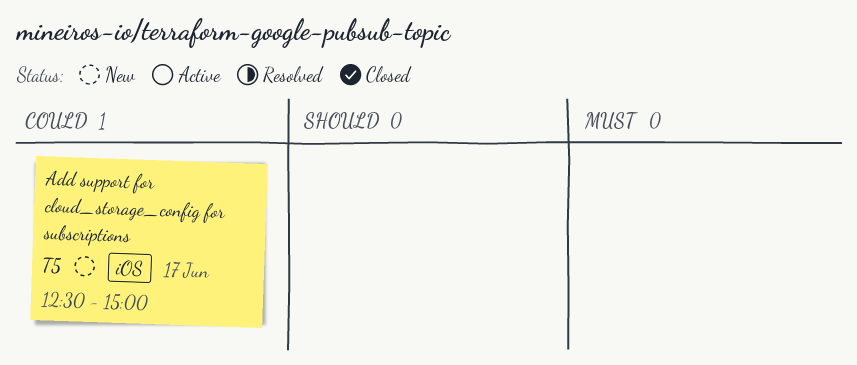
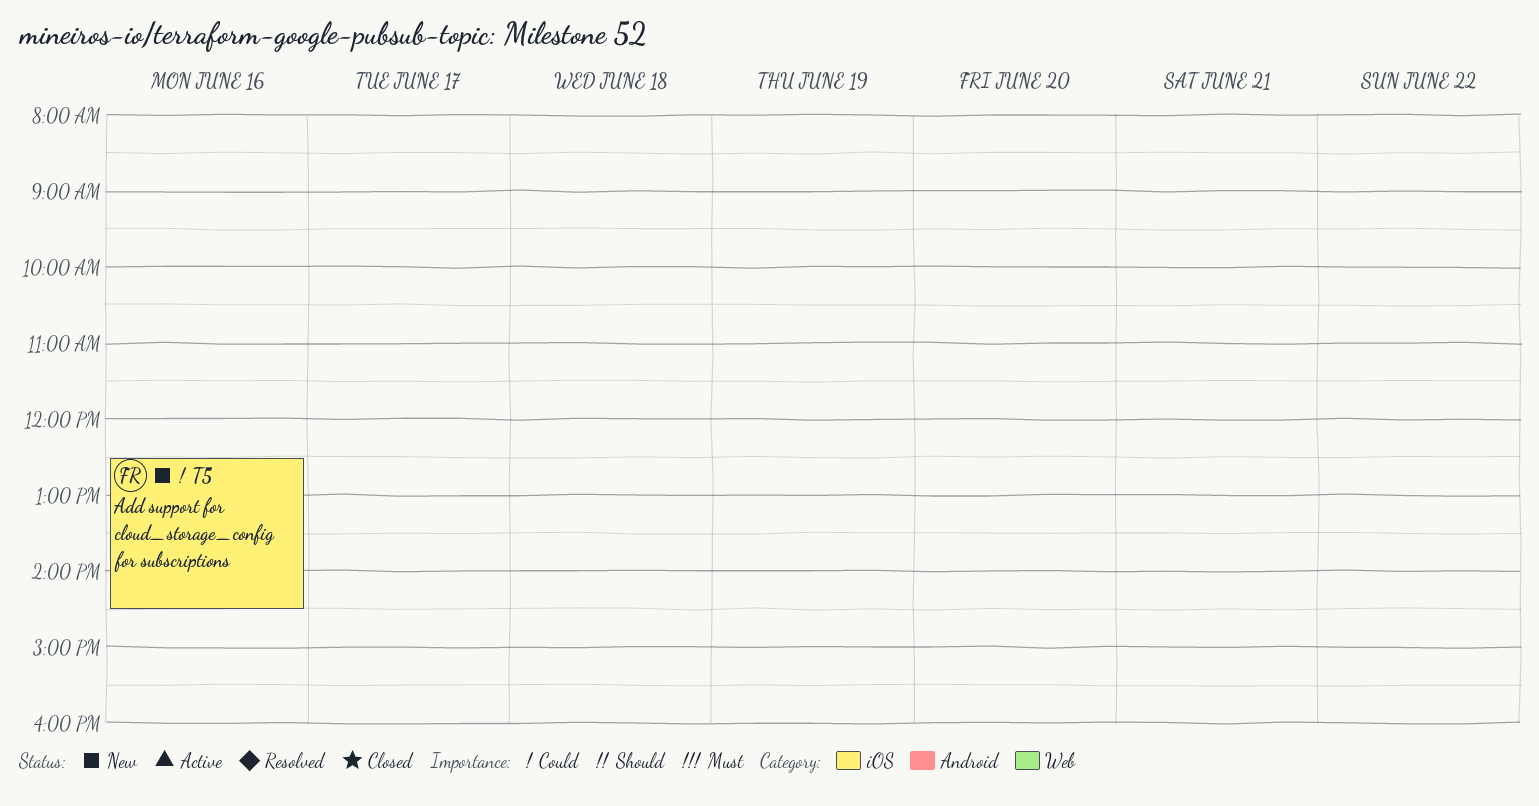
T5, day: Jun 17 -> Jun 16
T5, ends: 15:00 -> 14:30

